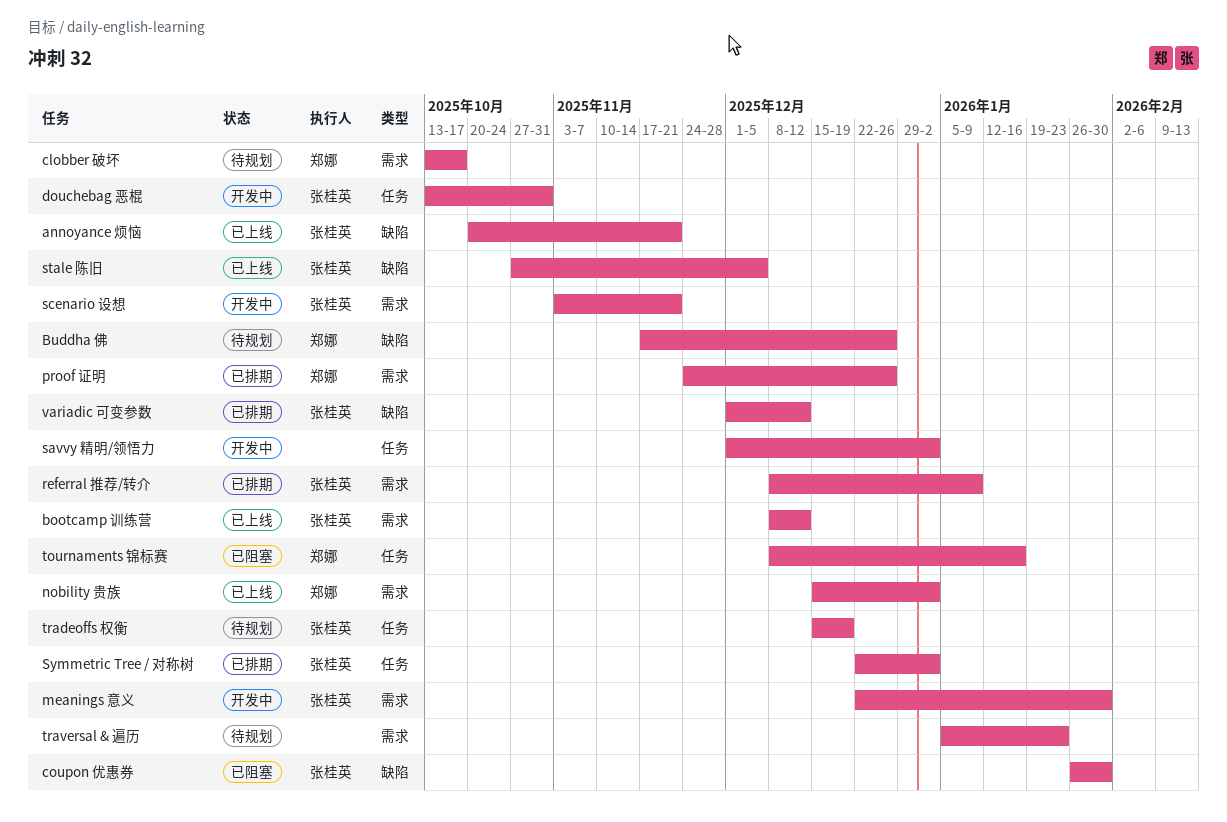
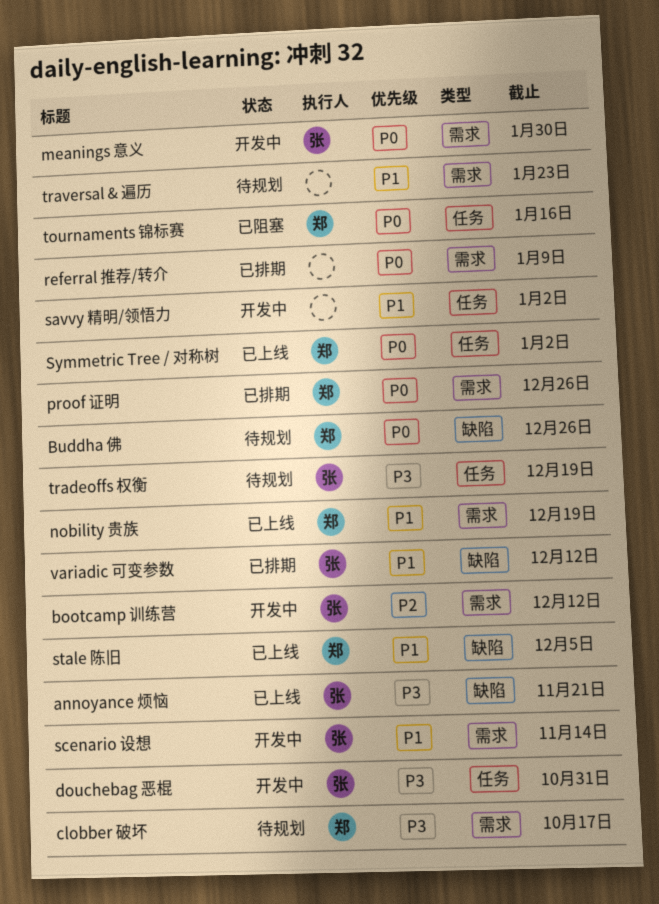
bootcamp 训练营, status: 已上线 -> 开发中
coupon 优惠券: present -> none
nobility 贵族, due: Jan 2 -> Dec 19
referral 推荐/转介, owner: 张桂英 -> none
scenario 设想, due: Nov 21 -> Nov 14
stale 陈旧, owner: 张桂英 -> 郑娜
Symmetric Tree / 对称树, status: 已排期 -> 已上线
Symmetric Tree / 对称树, owner: 张桂英 -> 郑娜

